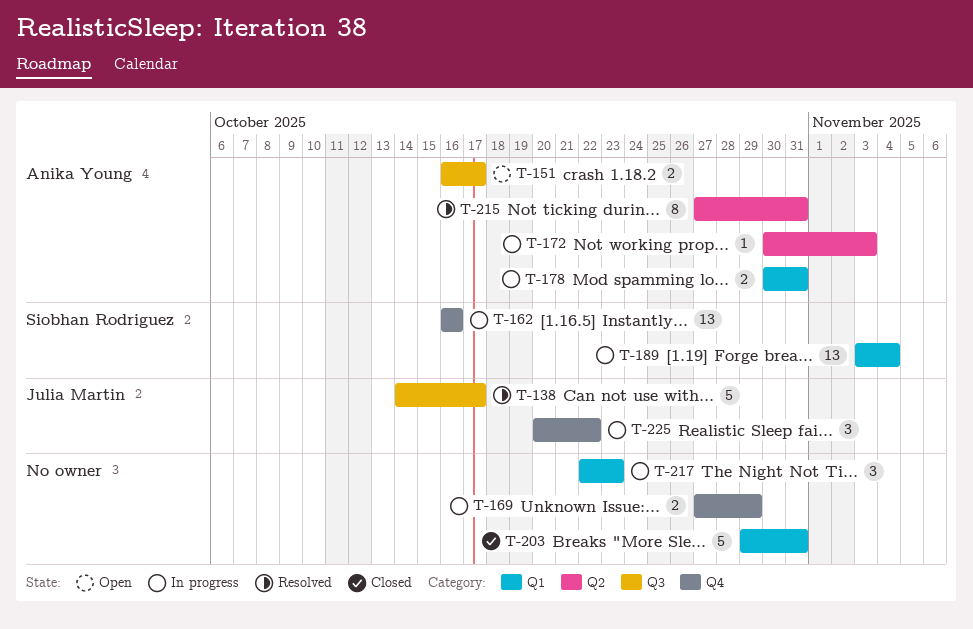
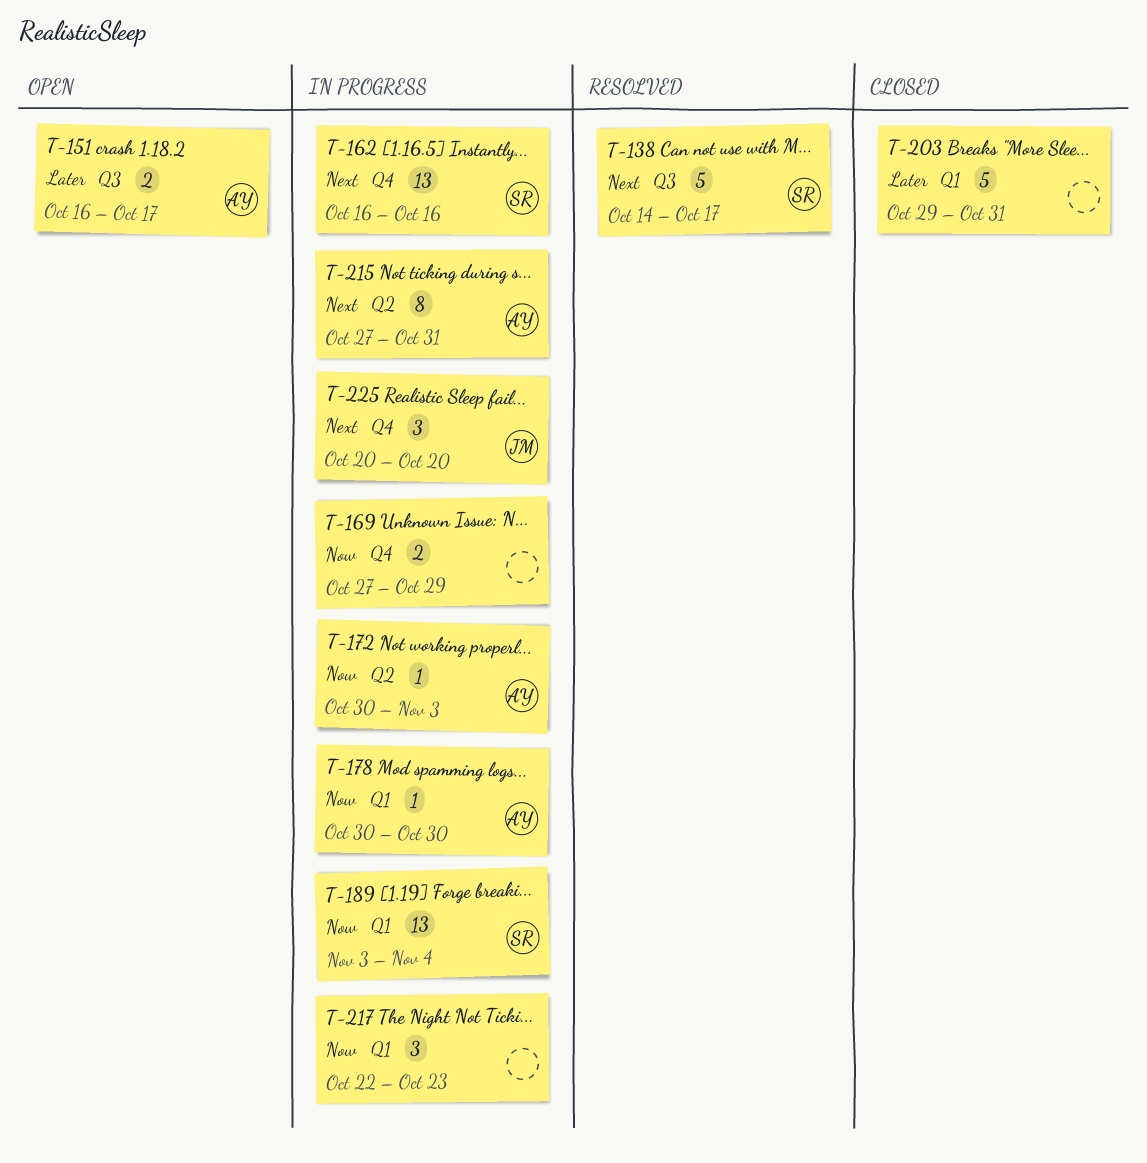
T-138, owner: Julia Martin -> Siobhan Rodriguez
T-178, estimate: 2 -> 1
T-178, due: Oct 31 -> Oct 30
T-215, status: Resolved -> In progress
T-225, due: Oct 22 -> Oct 20

